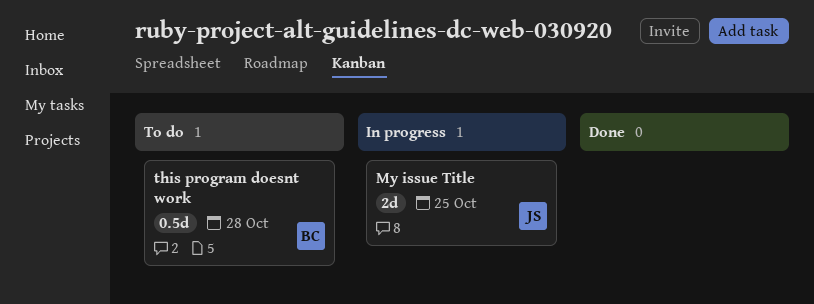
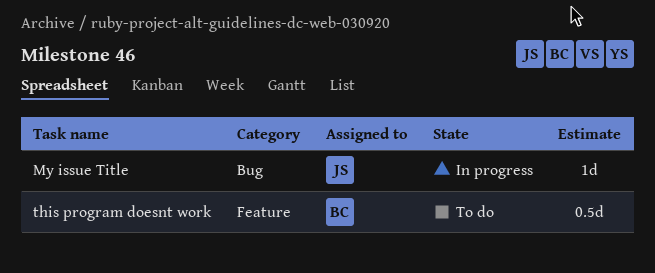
My issue Title, estimate: 2d -> 1d

